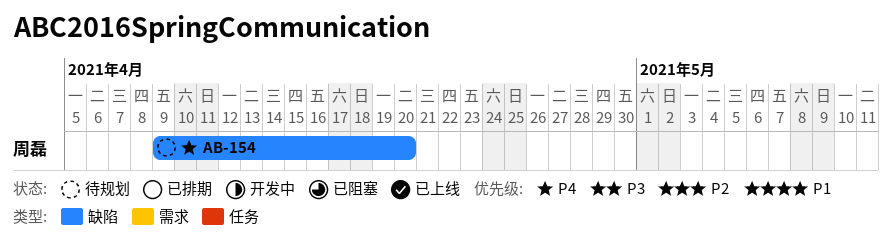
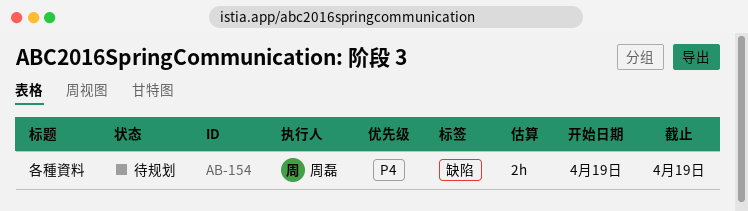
AB-154, start: Apr 9 -> Apr 19
AB-154, due: Apr 20 -> Apr 19

